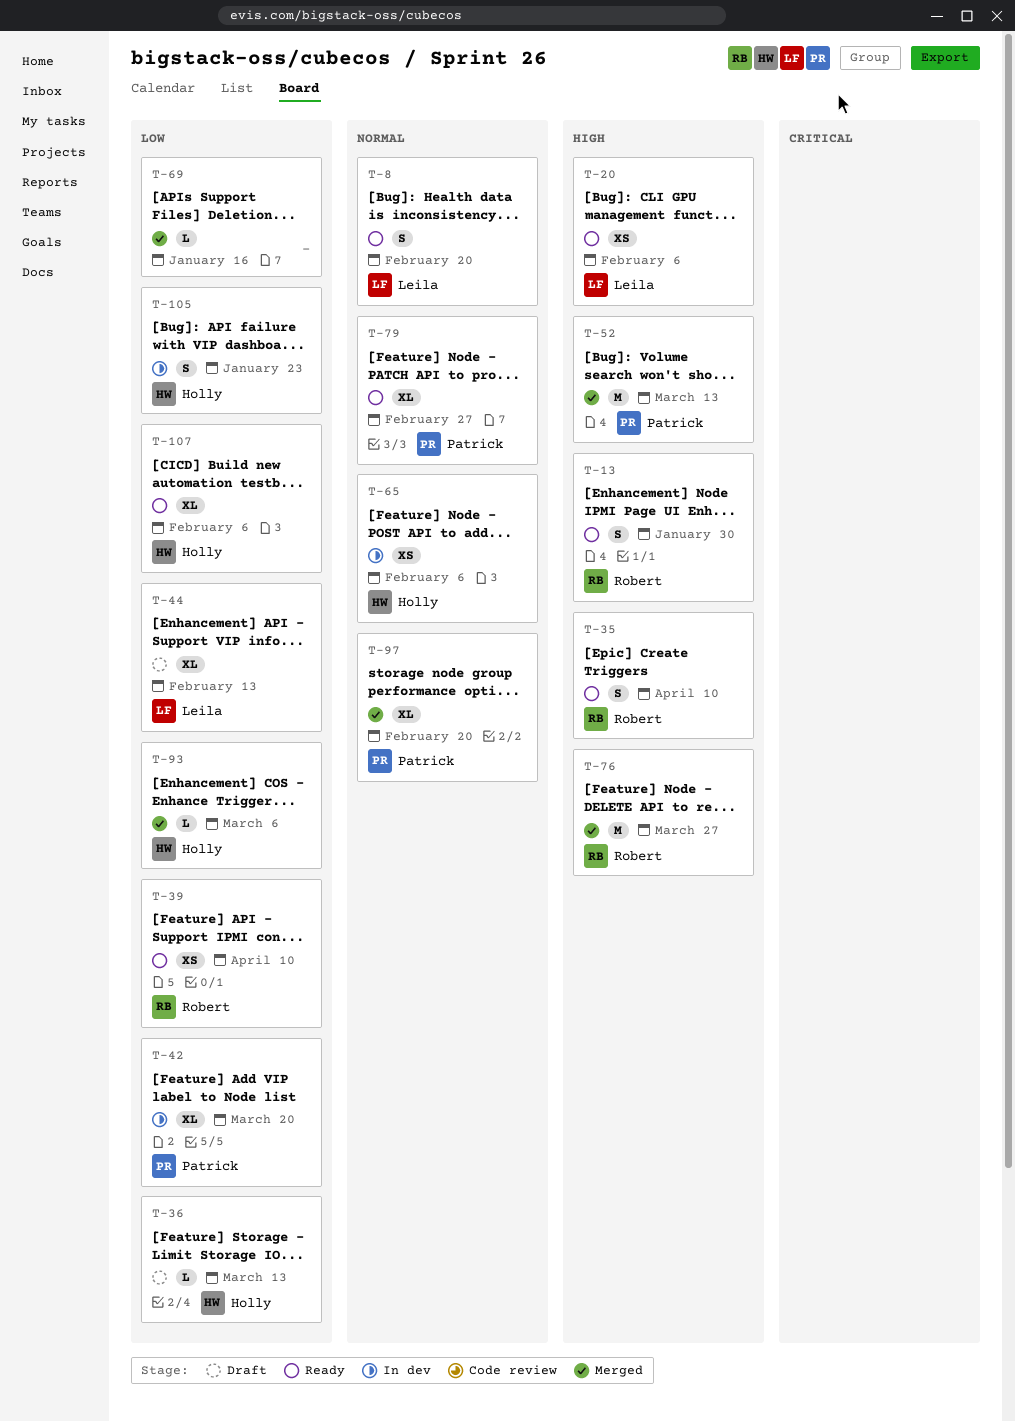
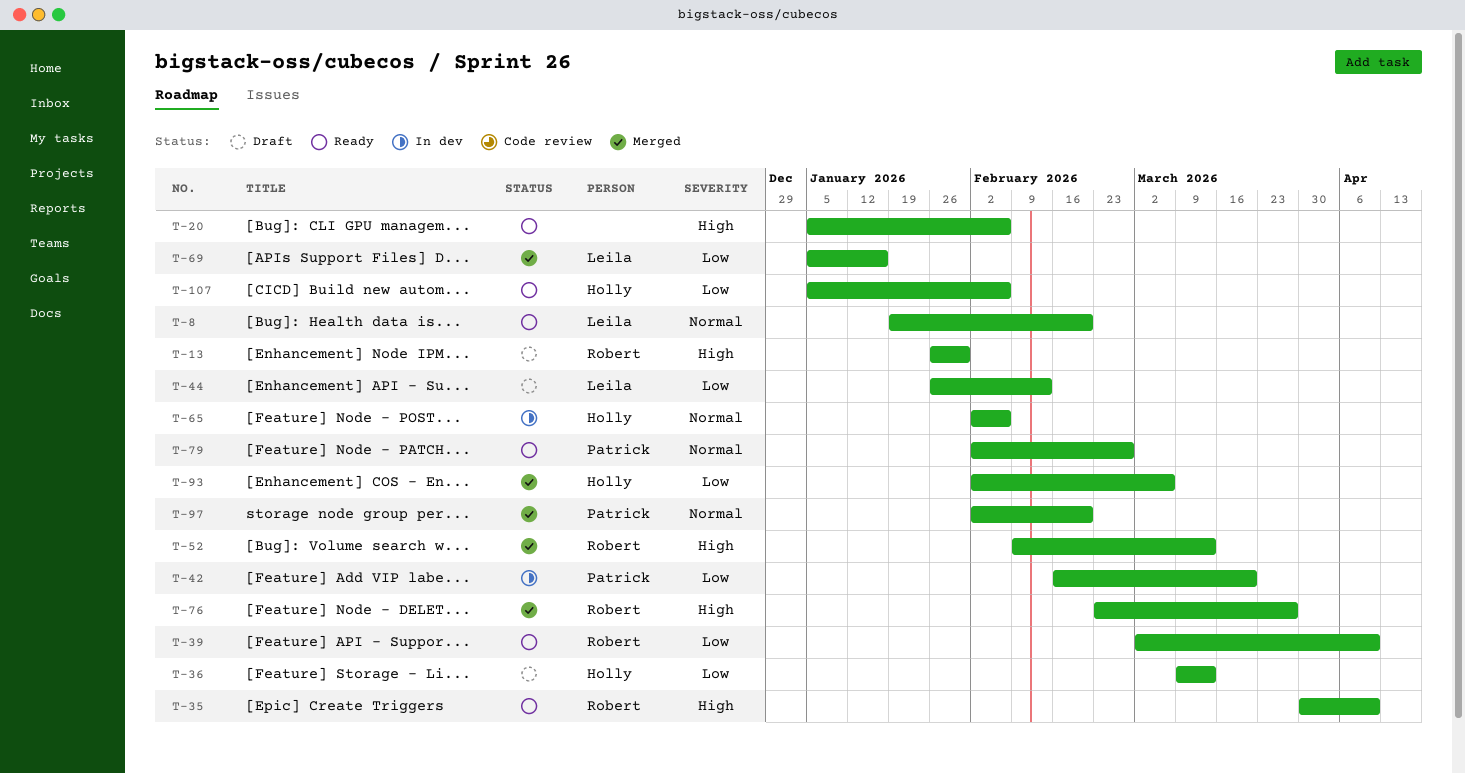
T-13, status: Ready -> Draft
T-20, owner: Leila -> none
T-52, owner: Patrick -> Robert
T-69, owner: none -> Leila
T-105: present -> none

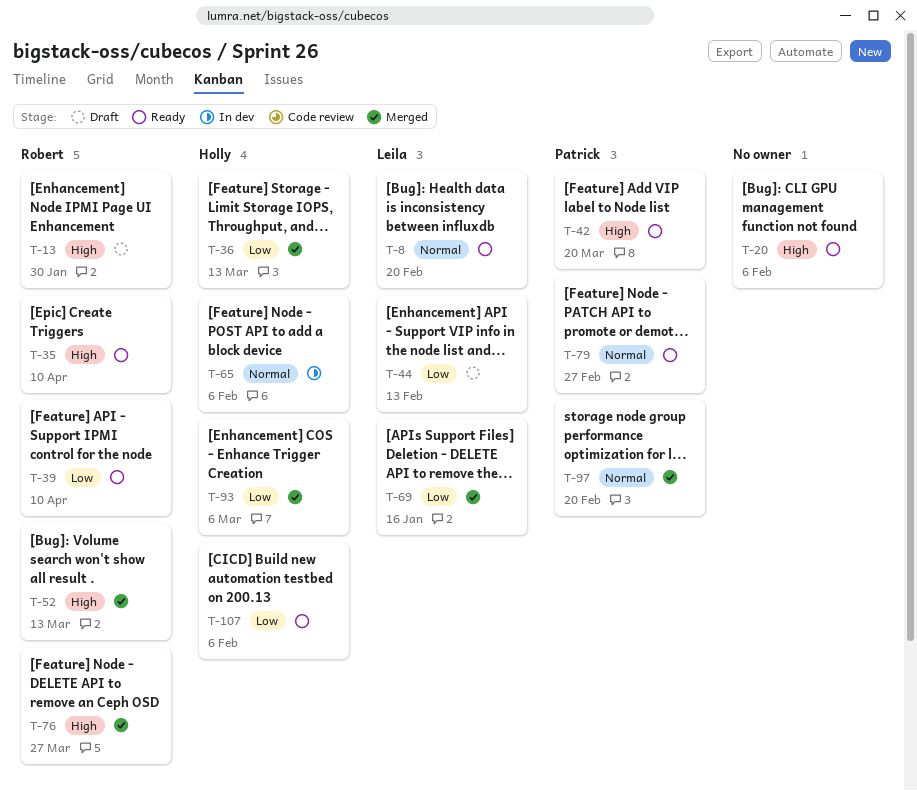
T-36, status: Draft -> Merged
T-42, status: In dev -> Ready
T-42, priority: Low -> High

